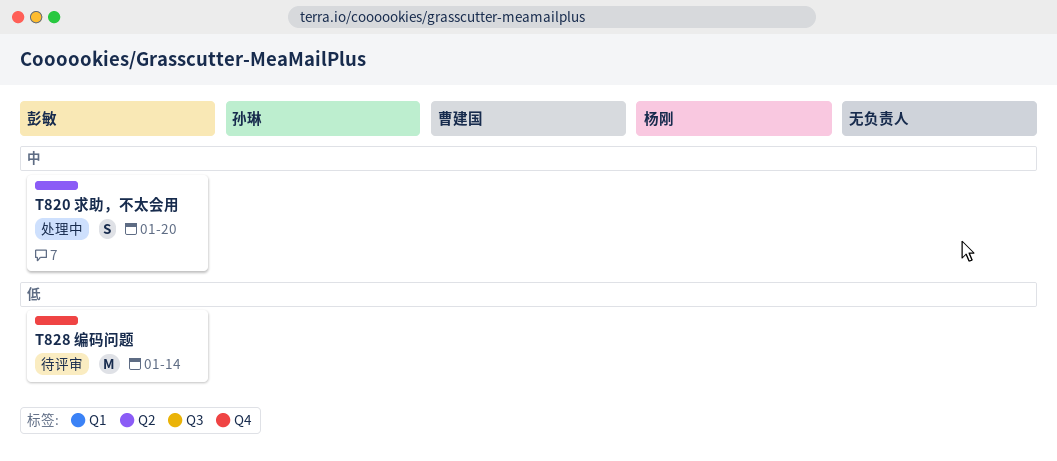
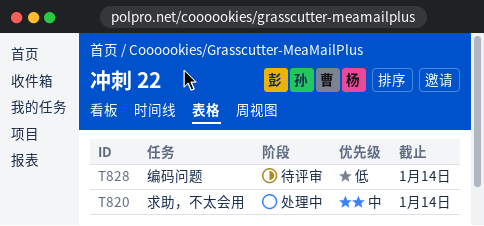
T820, due: Jan 20 -> Jan 14

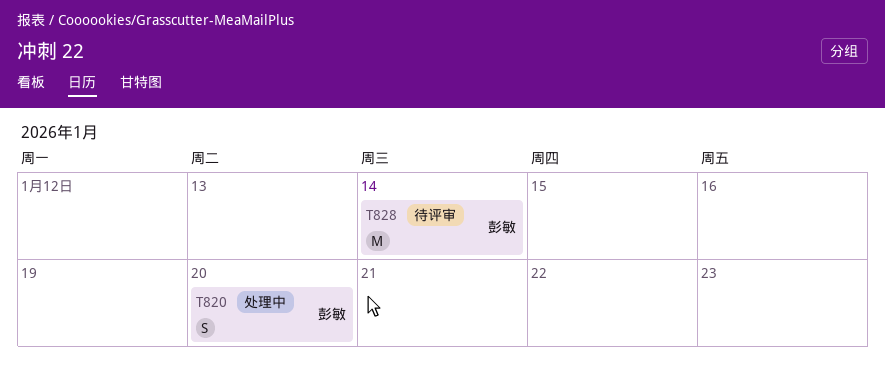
T820, due: Jan 14 -> Jan 20

